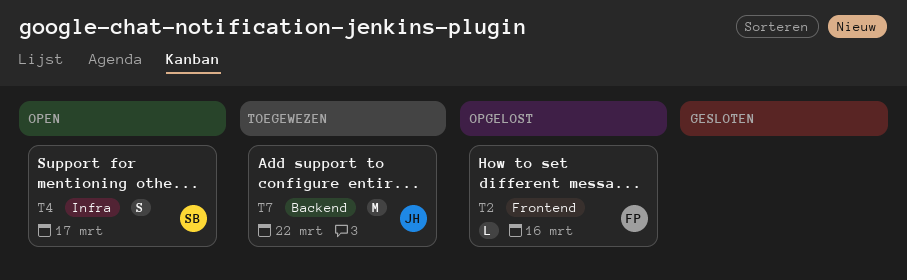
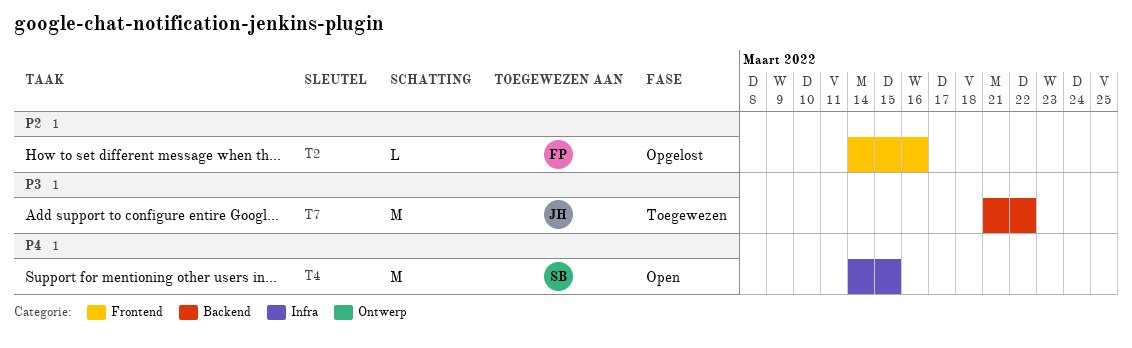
T4, estimate: S -> M
T4, due: Mar 17 -> Mar 15

